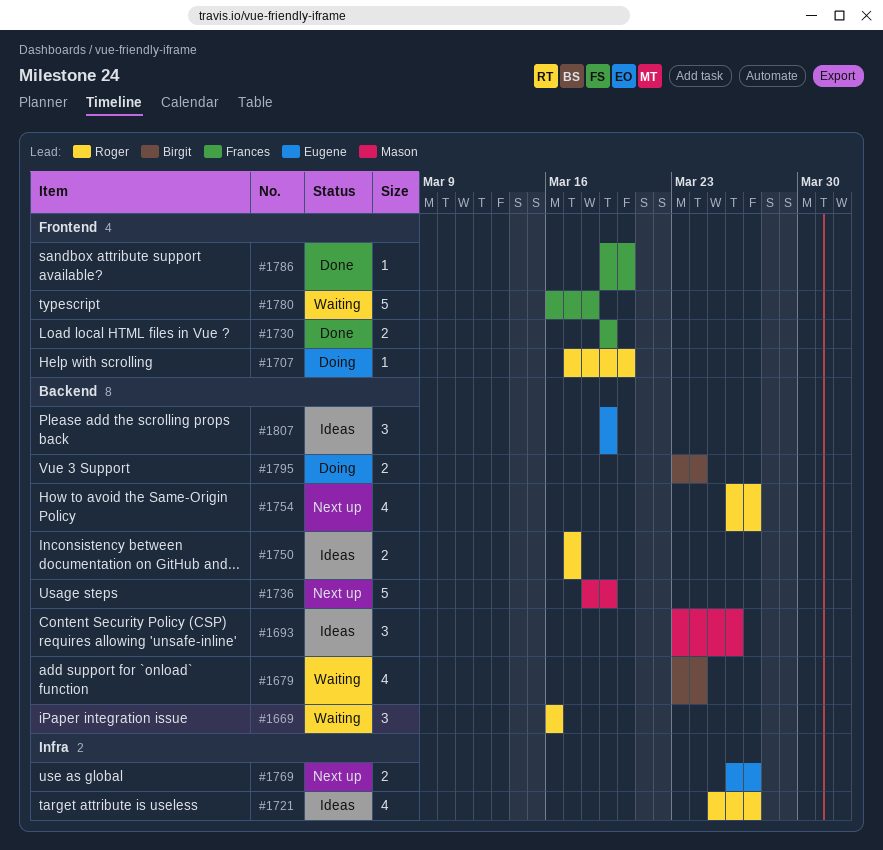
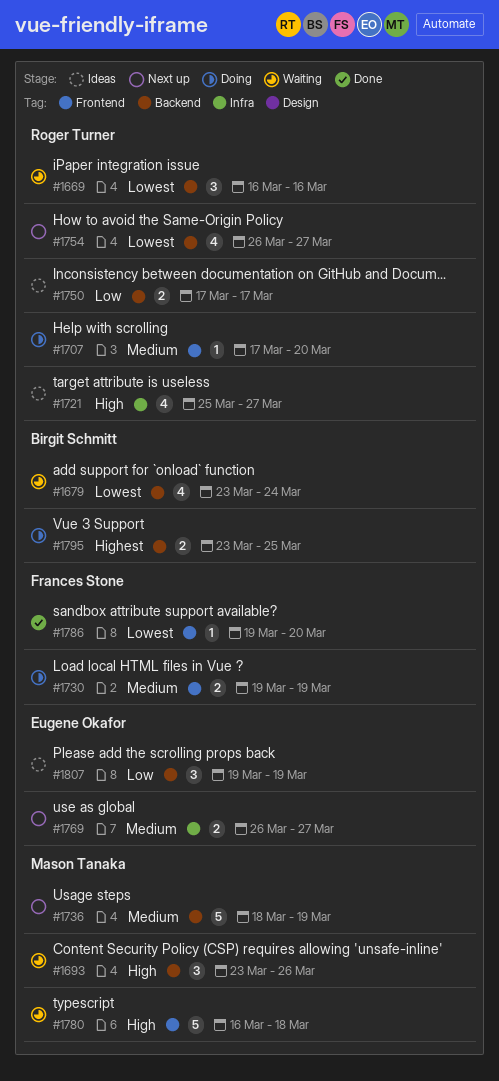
#1693, status: Ideas -> Waiting
#1730, status: Done -> Doing
#1780, owner: Frances Stone -> Mason Tanaka
#1795, due: Mar 24 -> Mar 25

